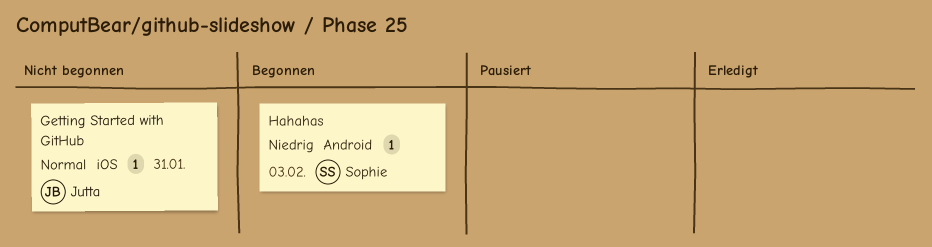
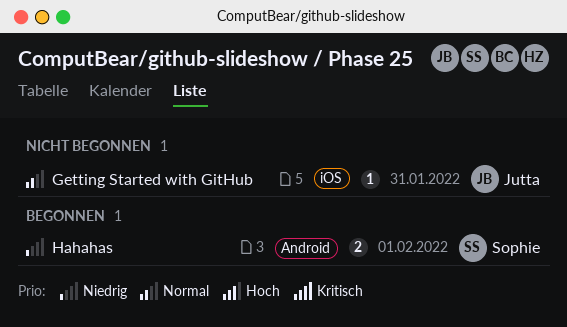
Hahahas, estimate: 1 -> 2
Hahahas, due: Feb 3 -> Feb 1

